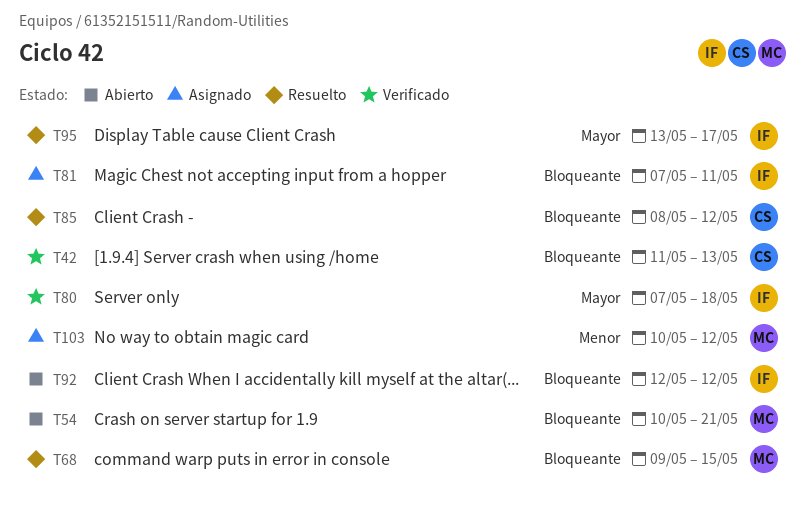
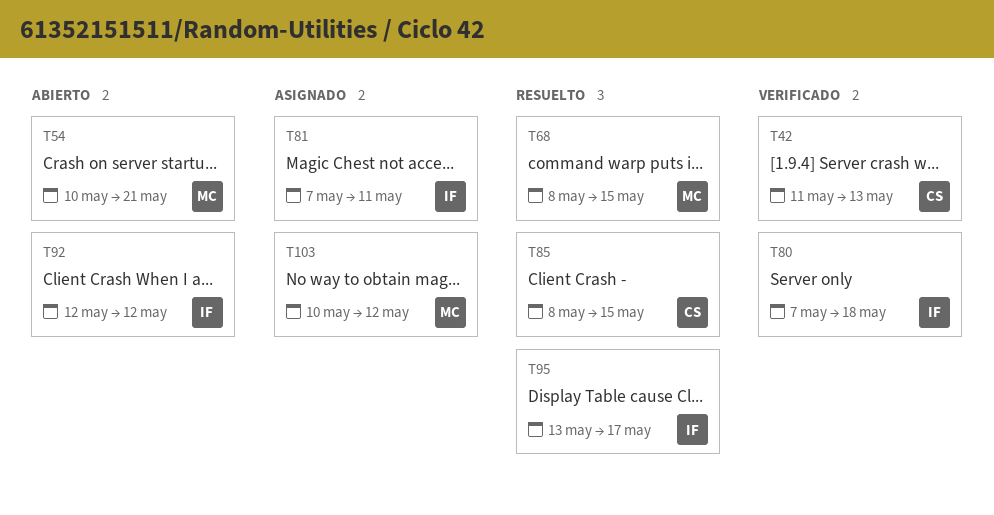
T68, start: May 9 -> May 8
T85, due: May 12 -> May 15

